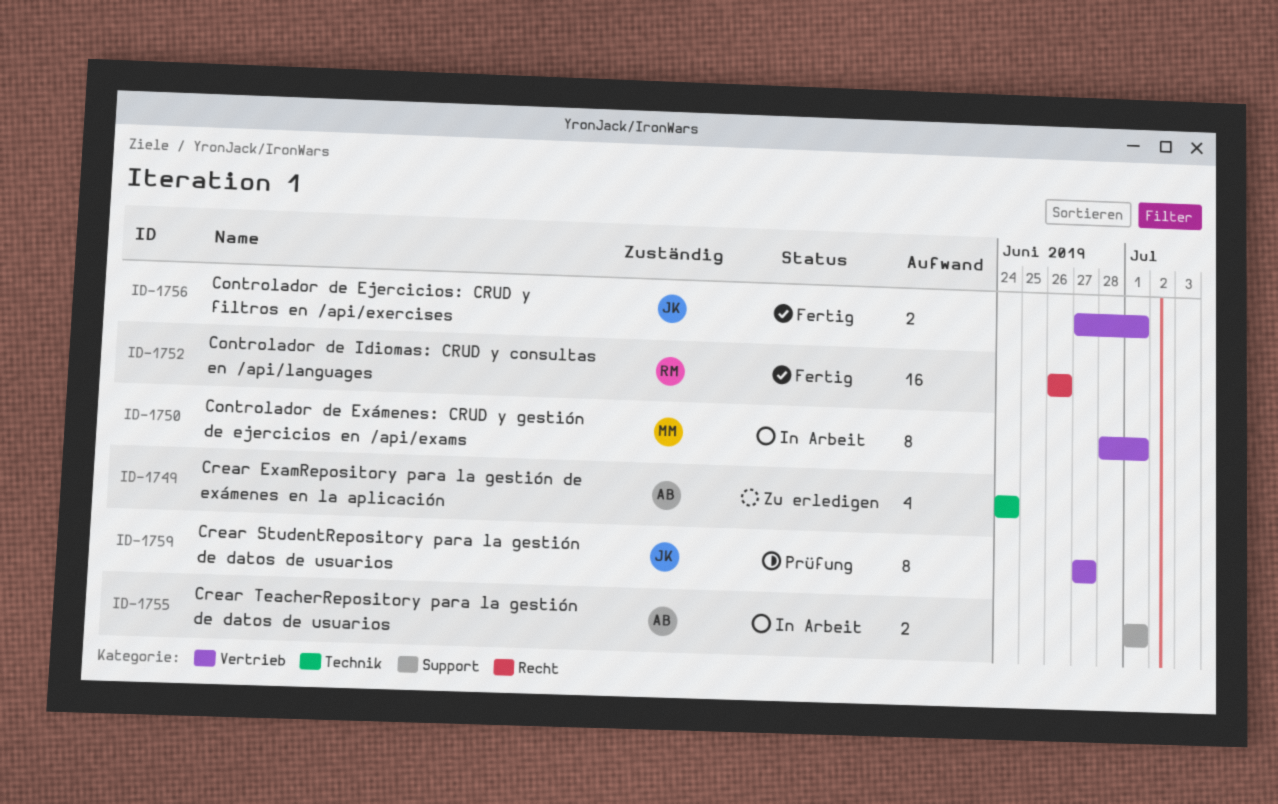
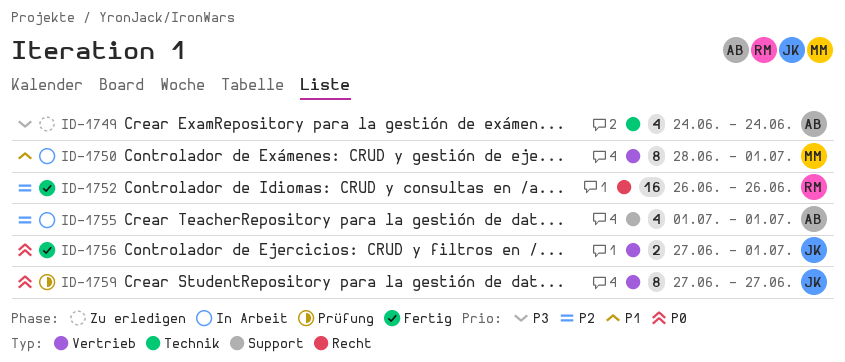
ID-1755, estimate: 2 -> 4

